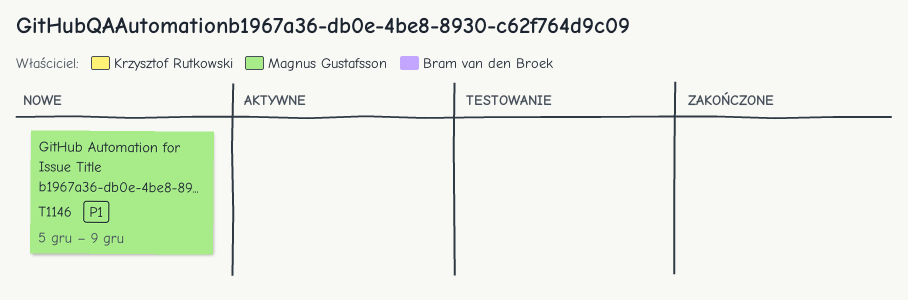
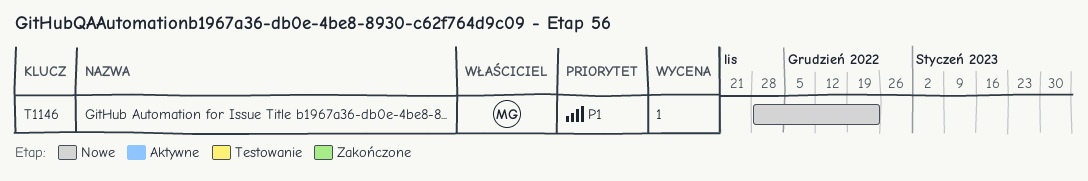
T1146, start: Dec 5 -> Nov 28
T1146, due: Dec 9 -> Dec 23

